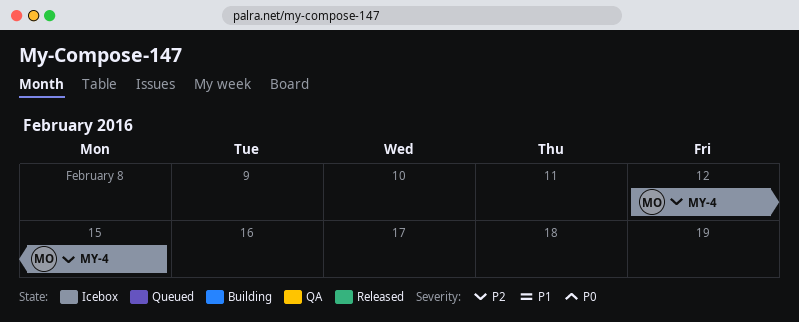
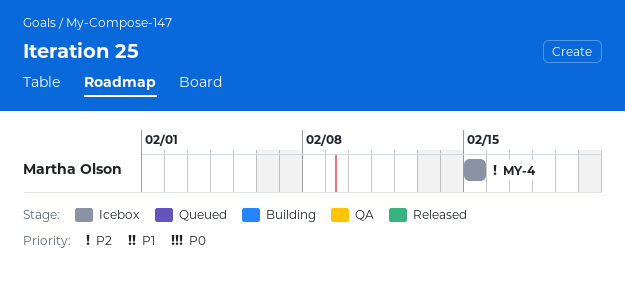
MY-4, start: Feb 12 -> Feb 15

